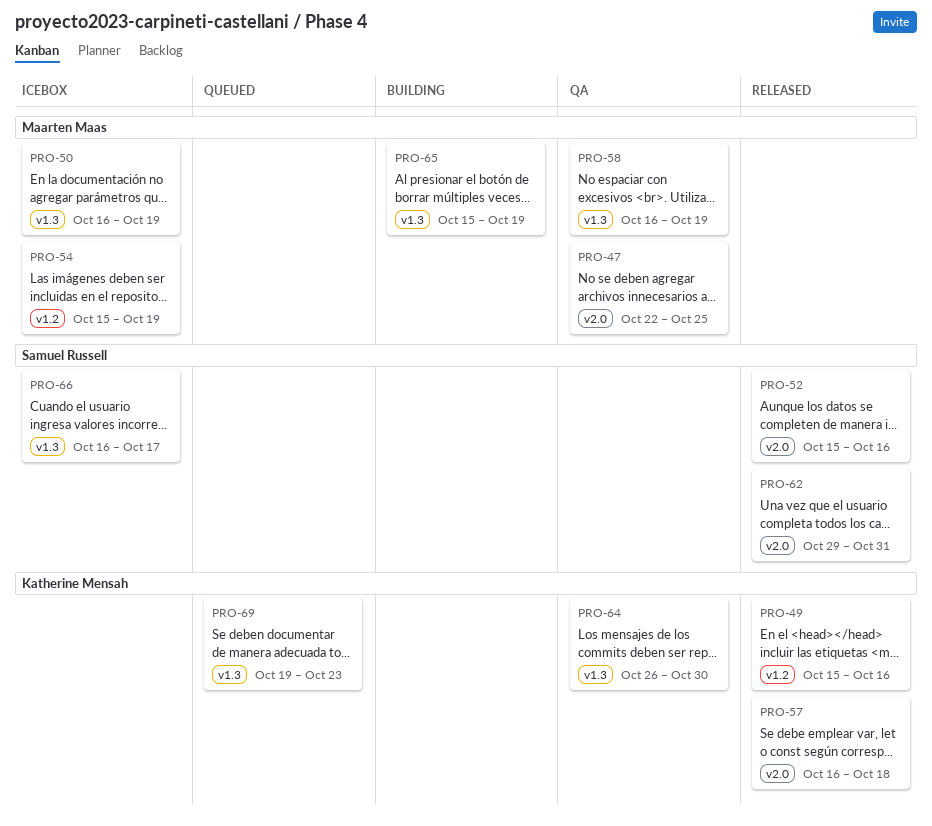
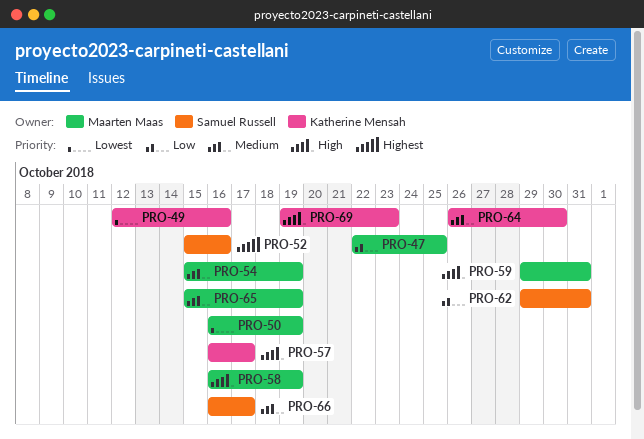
PRO-49, start: Oct 15 -> Oct 12
PRO-57, due: Oct 18 -> Oct 17
PRO-59: none -> present

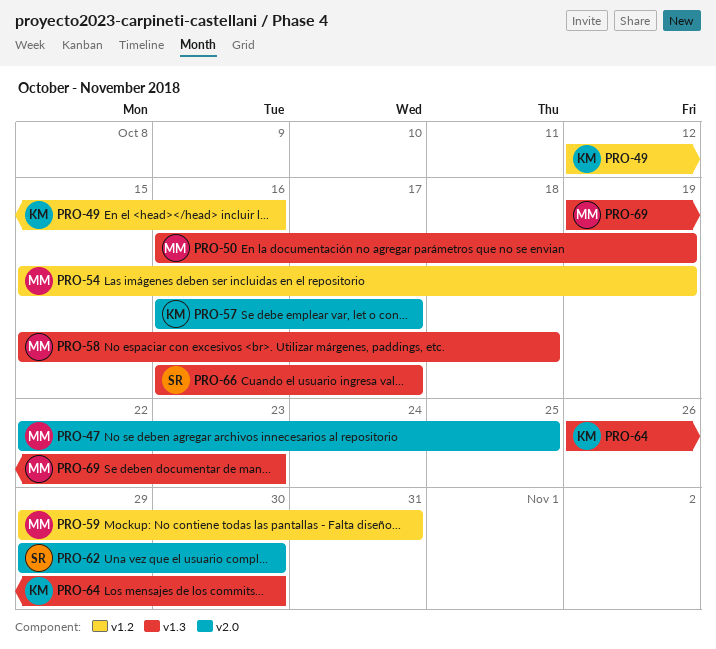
PRO-52: present -> none
PRO-58, start: Oct 16 -> Oct 15
PRO-58, due: Oct 19 -> Oct 18
PRO-62, due: Oct 31 -> Oct 30
PRO-65: present -> none
PRO-69, owner: Katherine Mensah -> Maarten Maas

